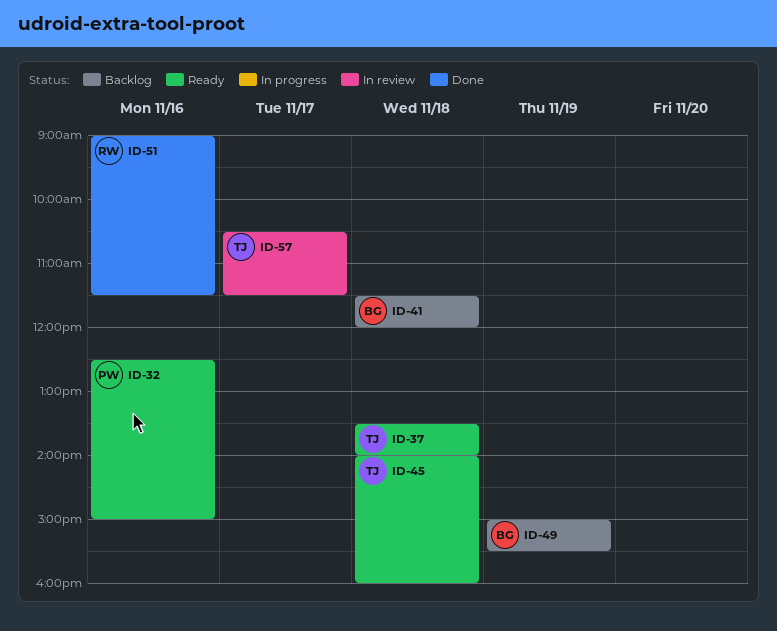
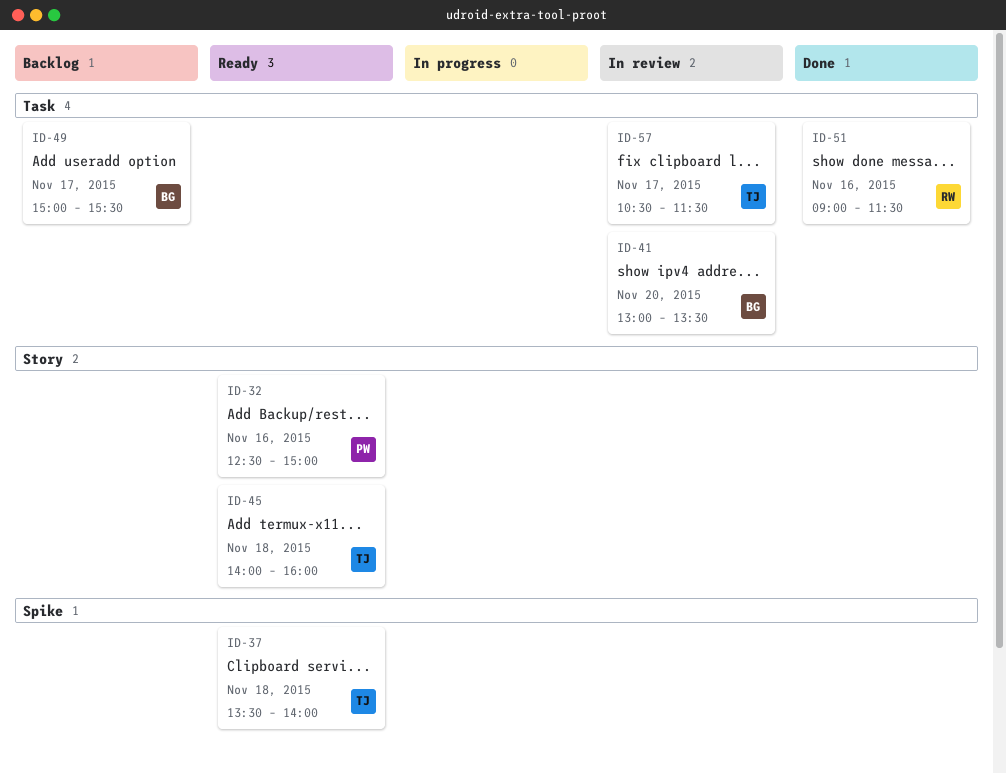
ID-41, status: Backlog -> In review
ID-41, day: Nov 18 -> Nov 20
ID-41, begins: 11:30 -> 13:00
ID-41, ends: 12:00 -> 13:30
ID-49, day: Nov 19 -> Nov 17

